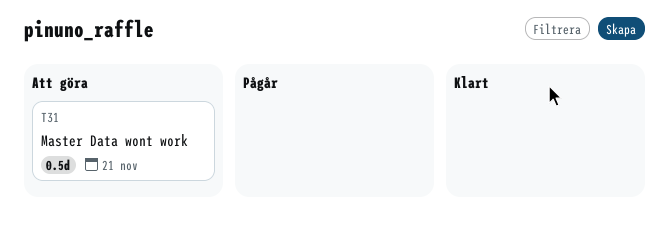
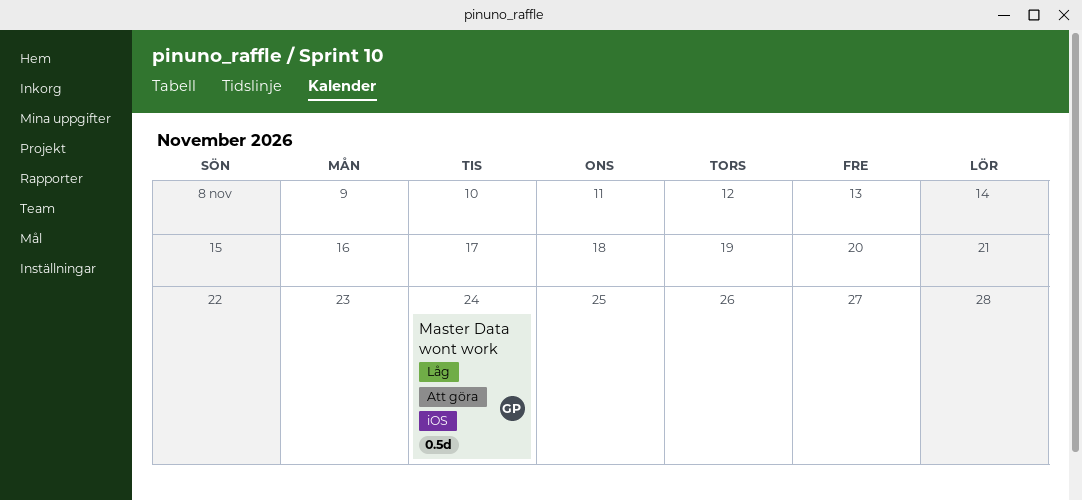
Master Data wont work, due: Nov 21 -> Nov 24

